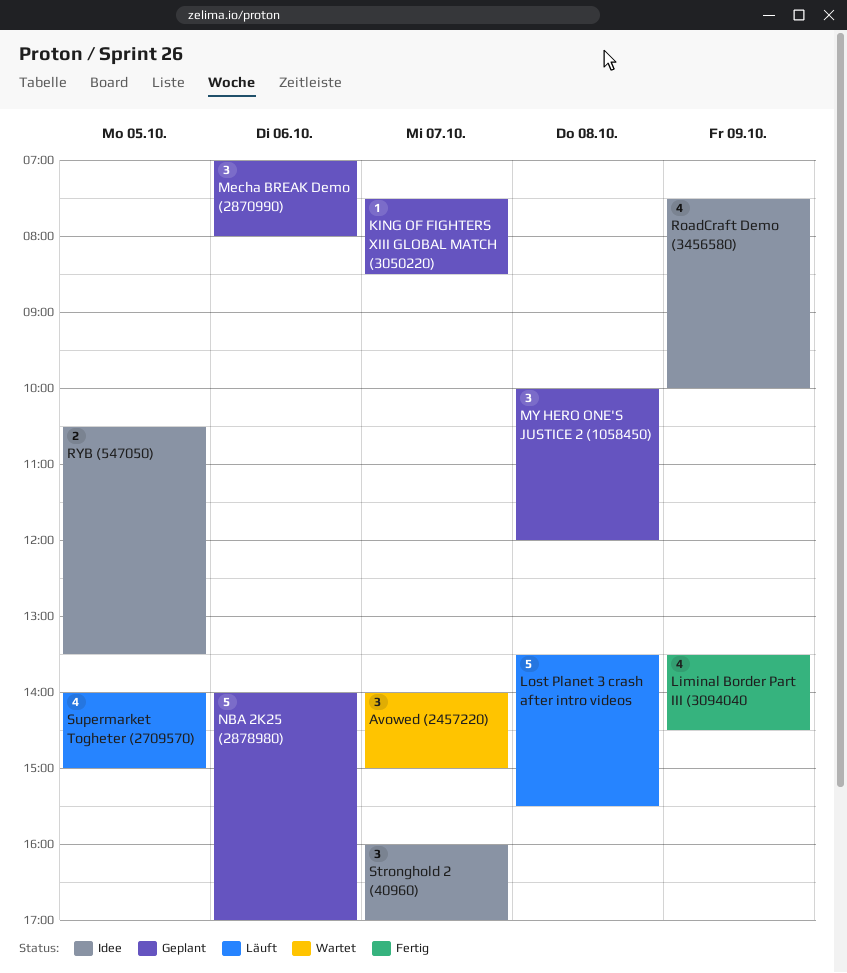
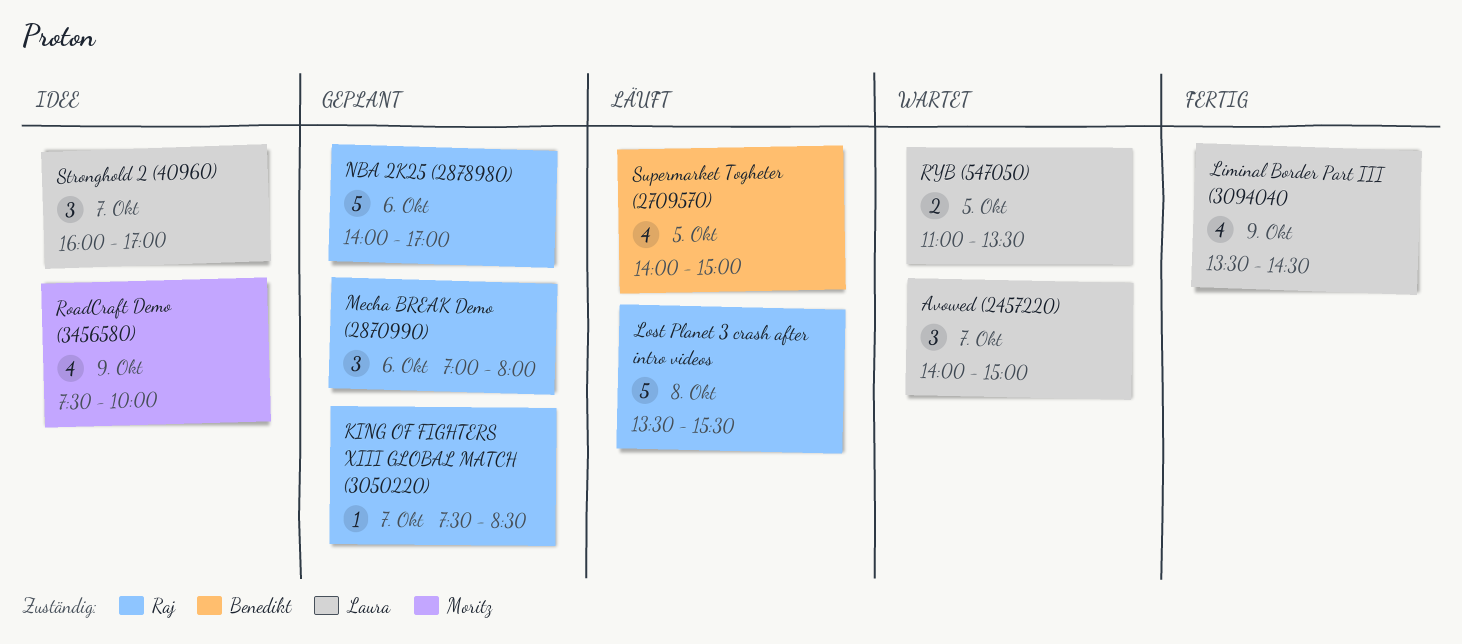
MY HERO ONE'S JUSTICE 2 (1058450): present -> none
RYB (547050), status: Idee -> Wartet
RYB (547050), begins: 10:30 -> 11:00

